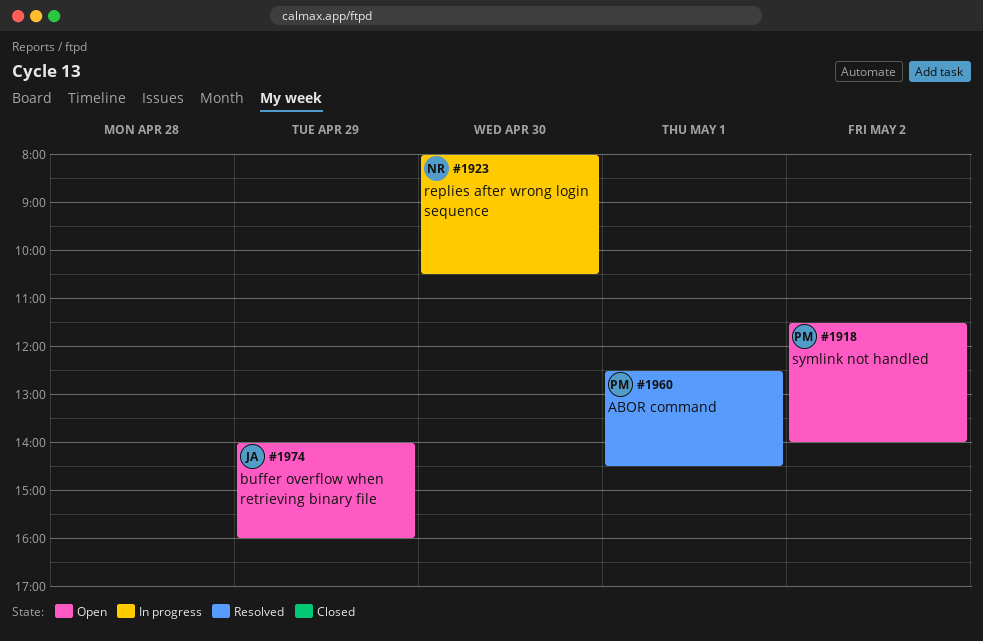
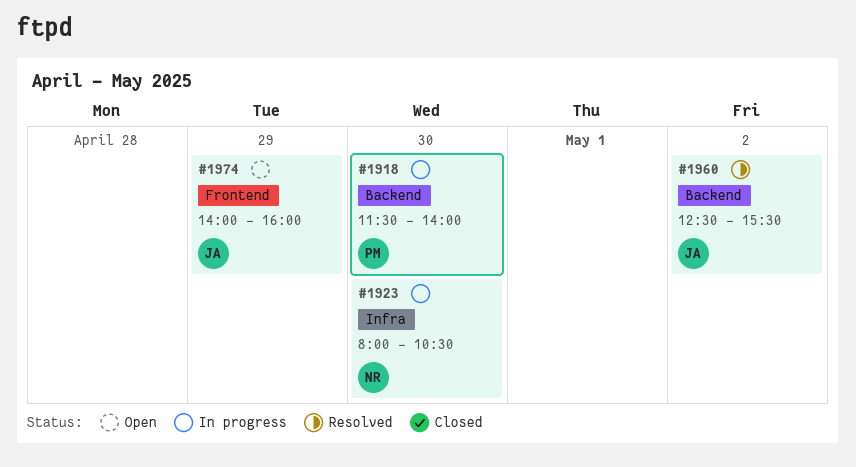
#1918, status: Open -> In progress
#1918, day: May 2 -> Apr 30
#1960, owner: PM -> JA
#1960, day: May 1 -> May 2
#1960, ends: 14:30 -> 15:30

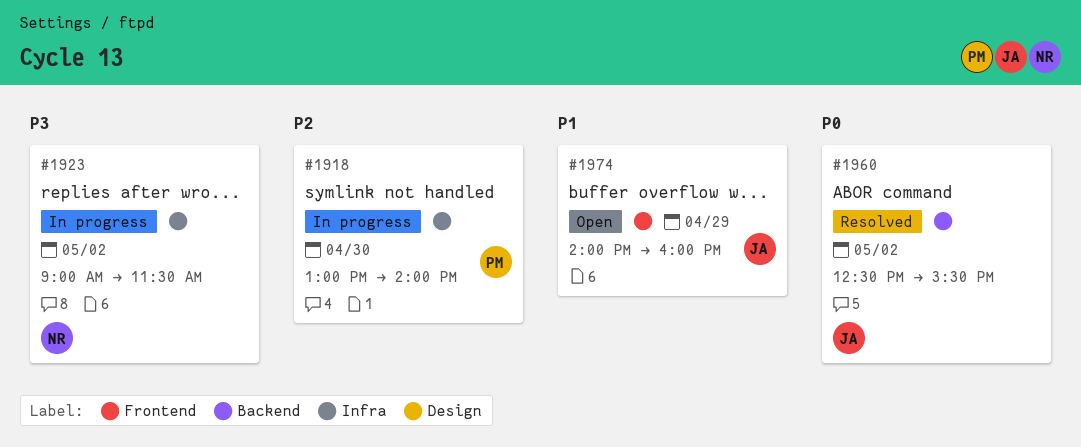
#1918, label: Backend -> Infra
#1918, begins: 11:30 -> 13:00
#1923, day: Apr 30 -> May 2
#1923, begins: 08:00 -> 09:00
#1923, ends: 10:30 -> 11:30

